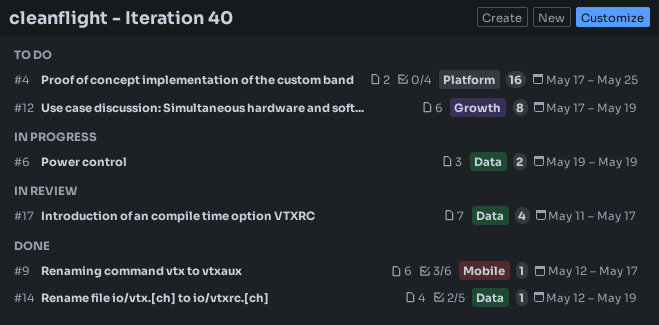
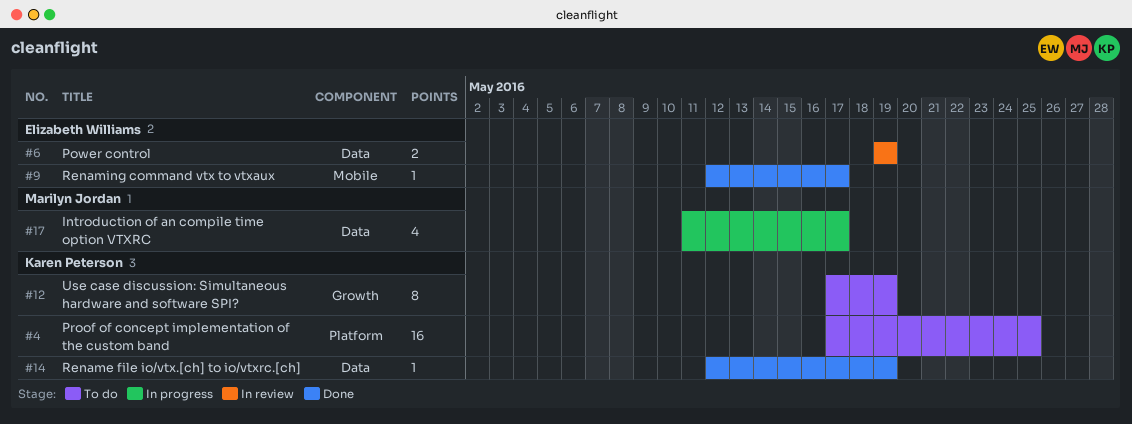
#6, status: In progress -> In review
#17, status: In review -> In progress

